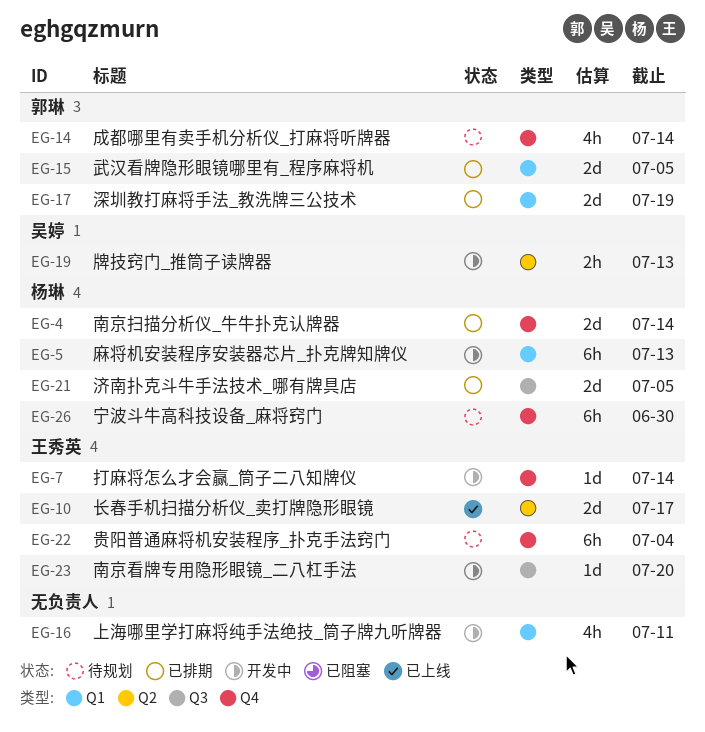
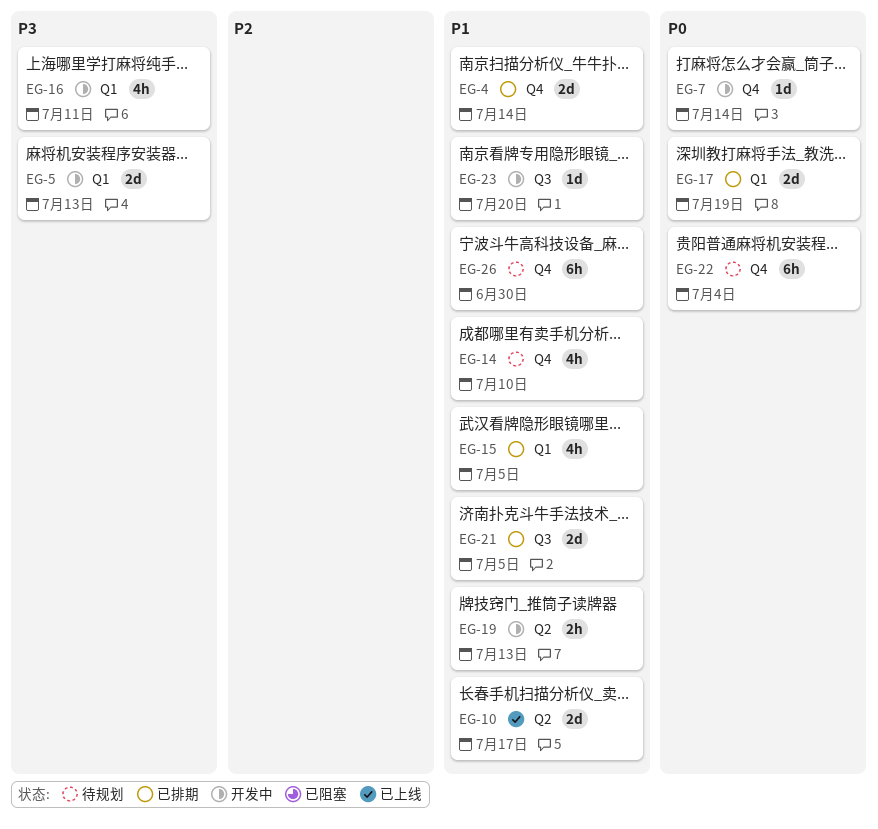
EG-5, estimate: 6h -> 2d
EG-14, due: Jul 14 -> Jul 10
EG-15, estimate: 2d -> 4h

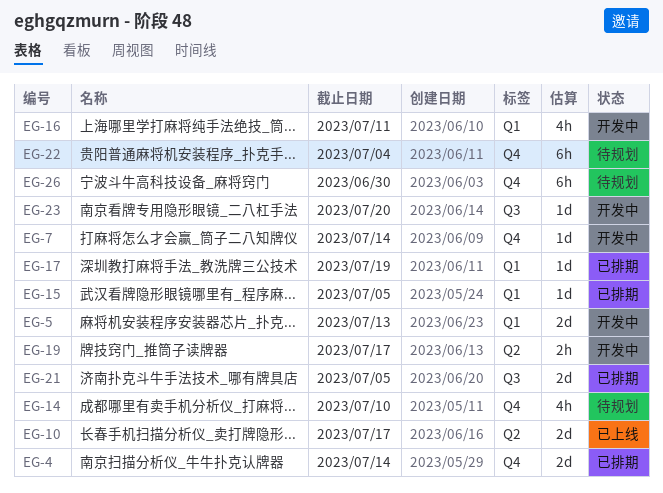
EG-15, estimate: 4h -> 1d
EG-17, estimate: 2d -> 1d
EG-19, due: Jul 13 -> Jul 17

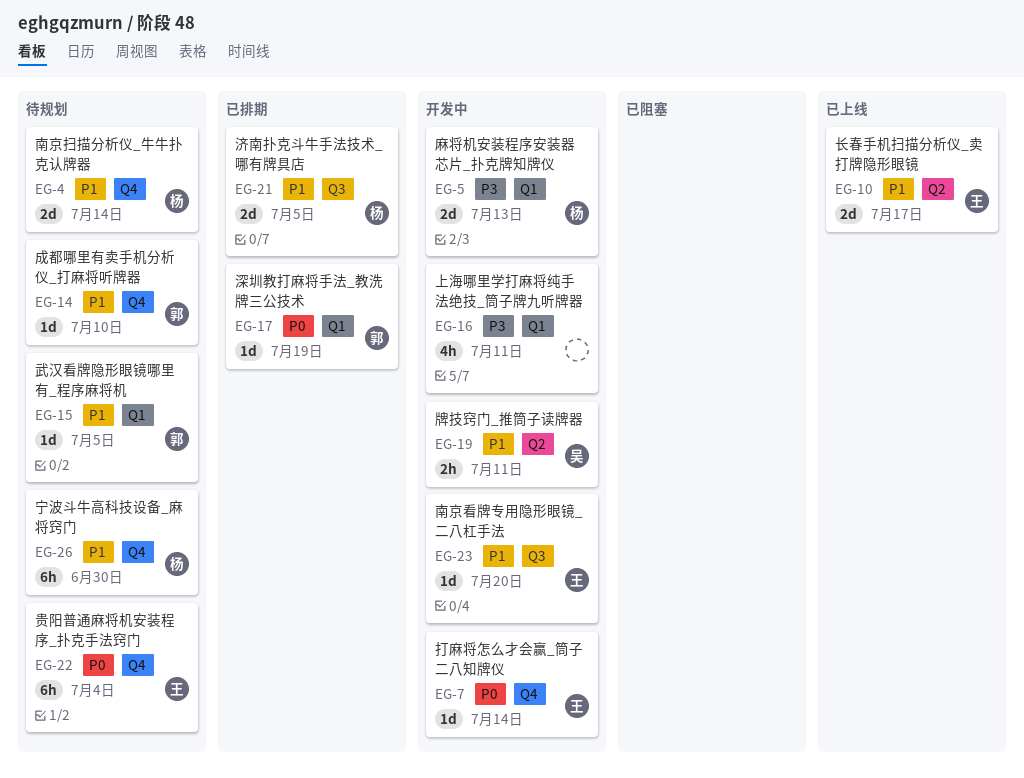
EG-4, status: 已排期 -> 待规划
EG-14, estimate: 4h -> 1d
EG-15, status: 已排期 -> 待规划
EG-19, due: Jul 17 -> Jul 11

